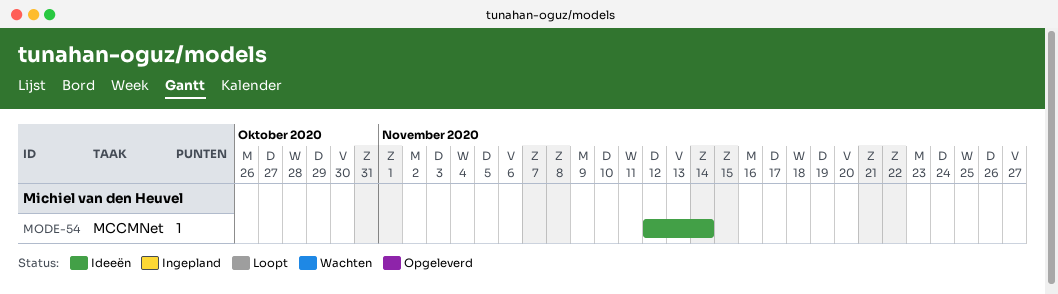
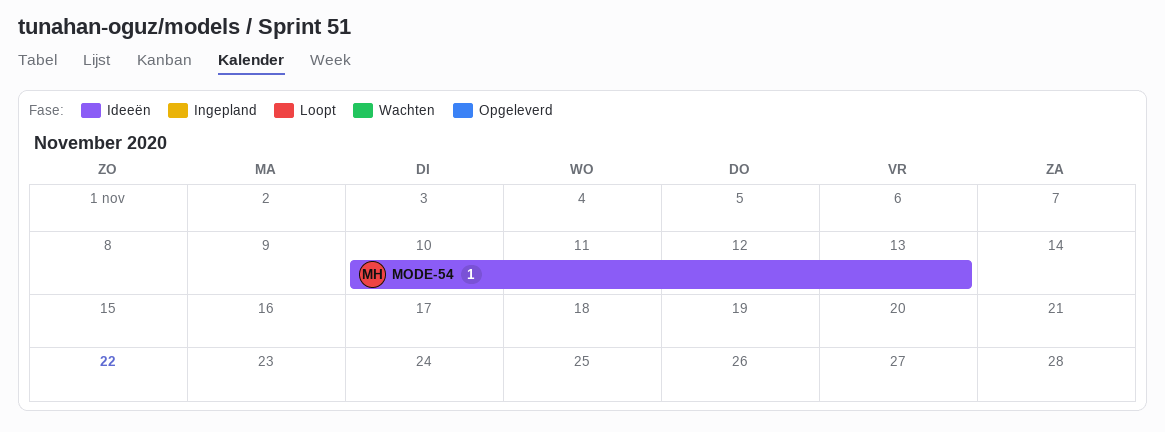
MODE-54, start: Nov 12 -> Nov 10
MODE-54, due: Nov 14 -> Nov 13

